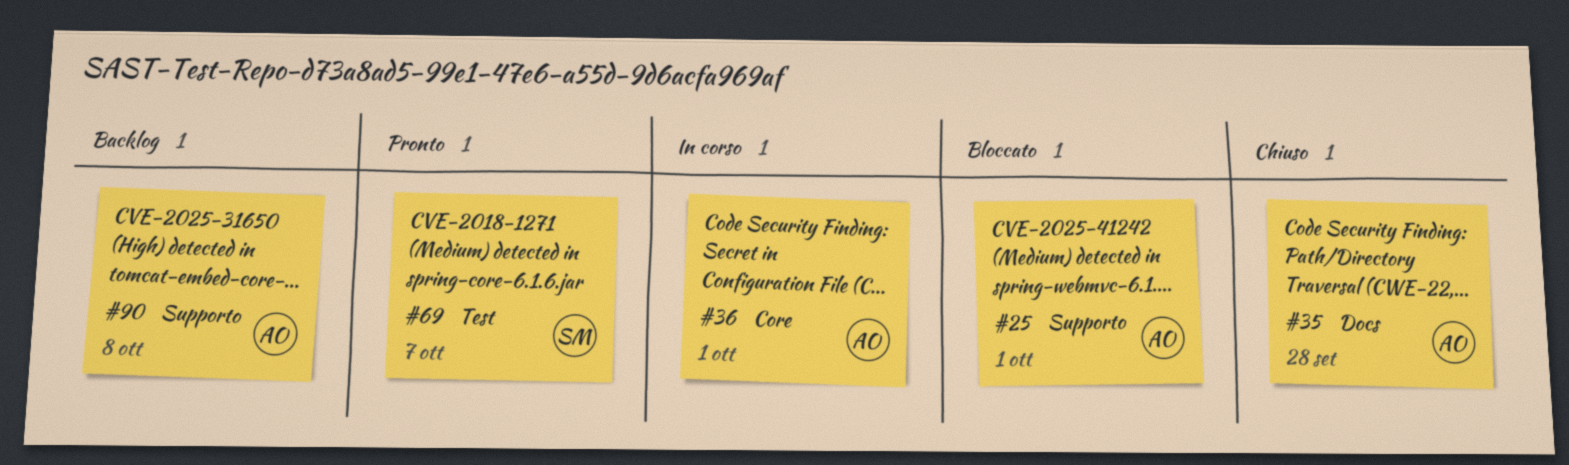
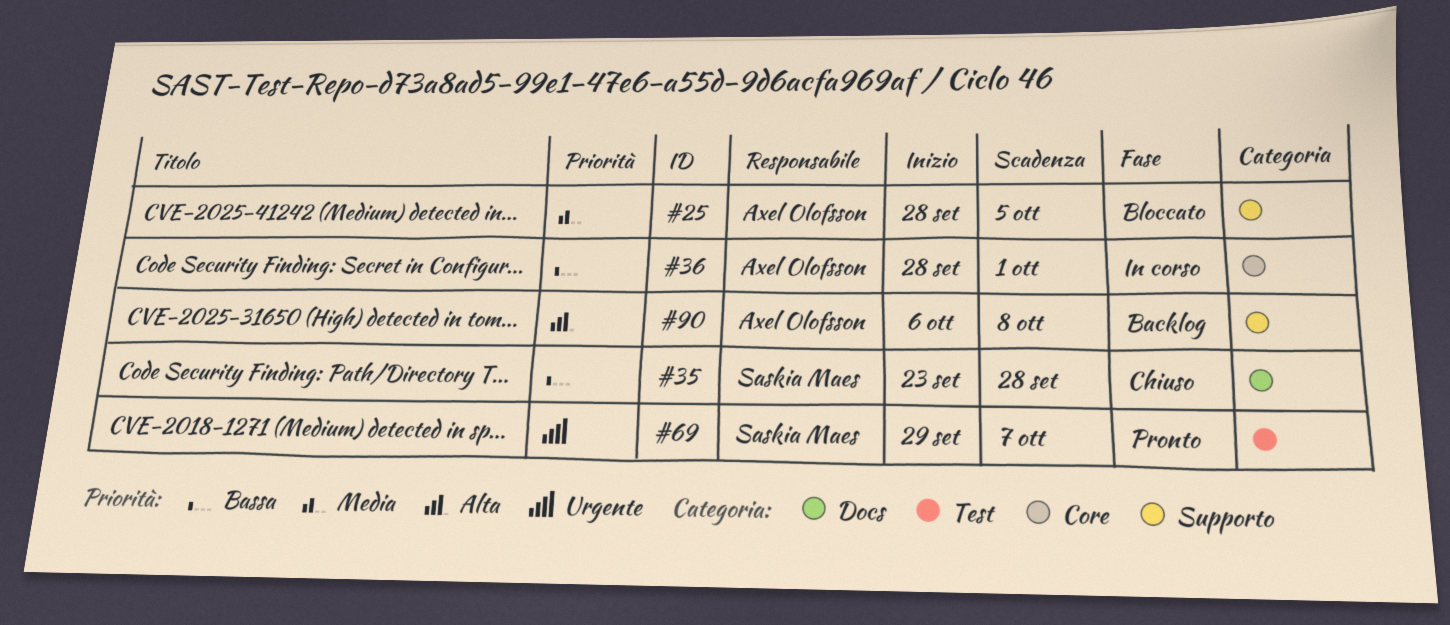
#25, due: Oct 1 -> Oct 5
#35, owner: Axel Olofsson -> Saskia Maes

